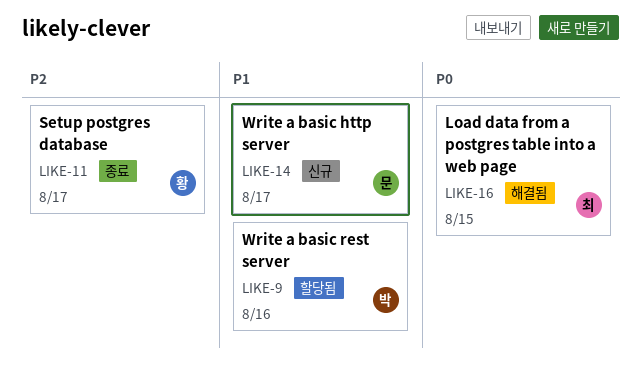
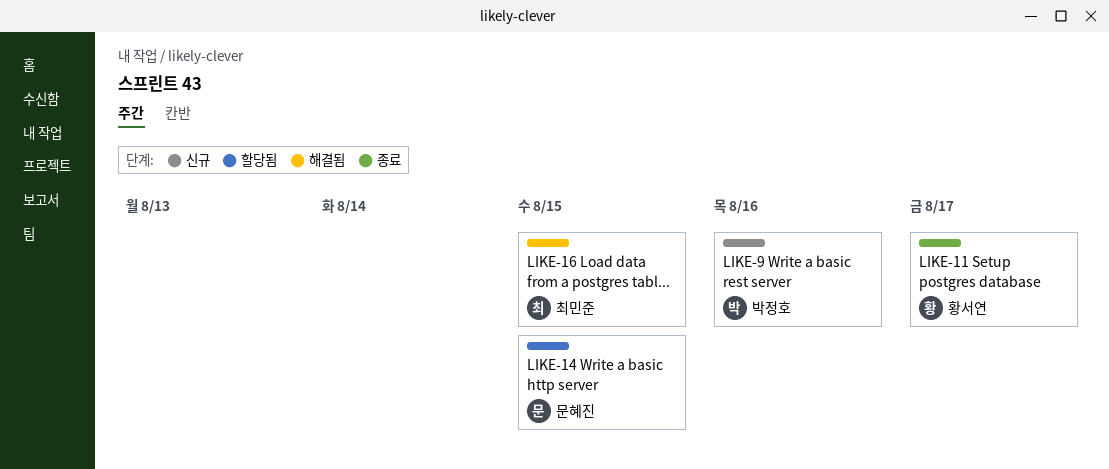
LIKE-9, status: 할당됨 -> 신규
LIKE-14, status: 신규 -> 할당됨
LIKE-14, due: Aug 17 -> Aug 15

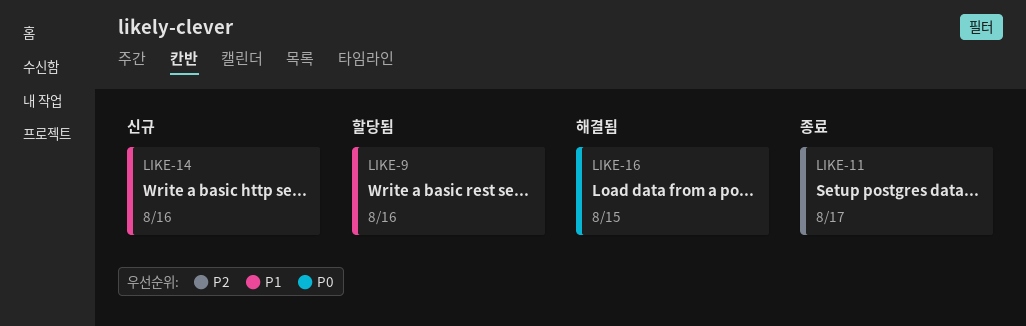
LIKE-9, status: 신규 -> 할당됨
LIKE-14, status: 할당됨 -> 신규
LIKE-14, due: Aug 15 -> Aug 16

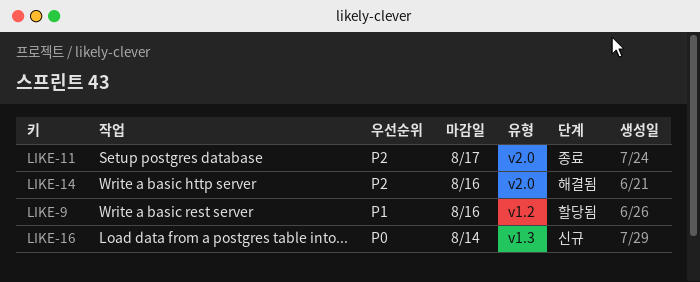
LIKE-14, status: 신규 -> 해결됨
LIKE-14, priority: P1 -> P2
LIKE-16, status: 해결됨 -> 신규
LIKE-16, due: Aug 15 -> Aug 14

